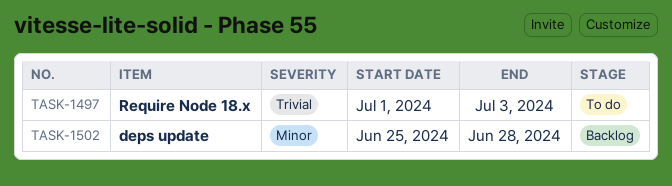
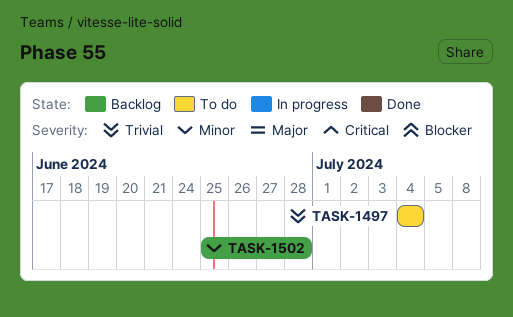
TASK-1497, start: Jul 1 -> Jul 4
TASK-1497, due: Jul 3 -> Jul 4

